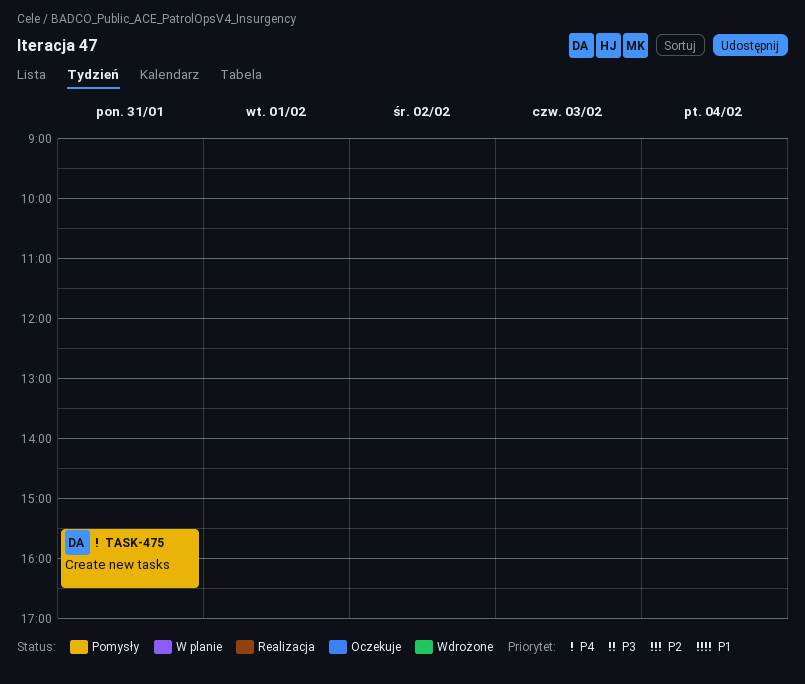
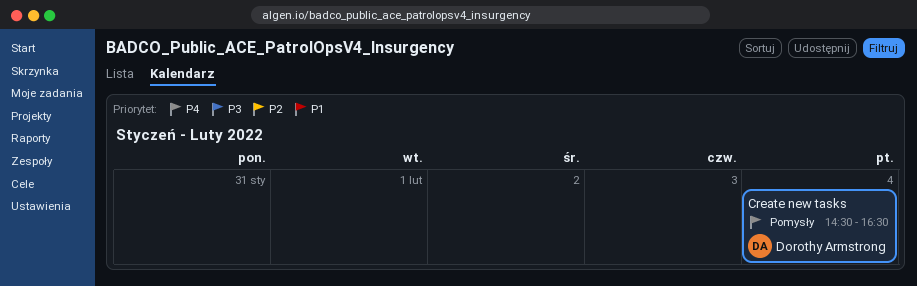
Create new tasks, day: Jan 31 -> Feb 4
Create new tasks, begins: 15:30 -> 14:30

